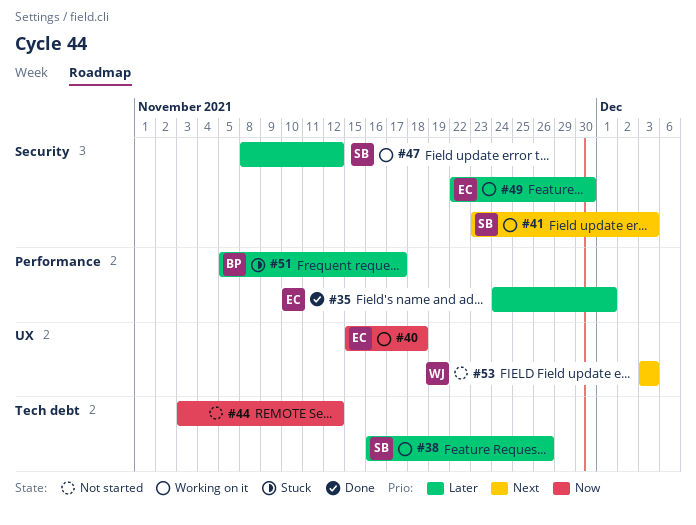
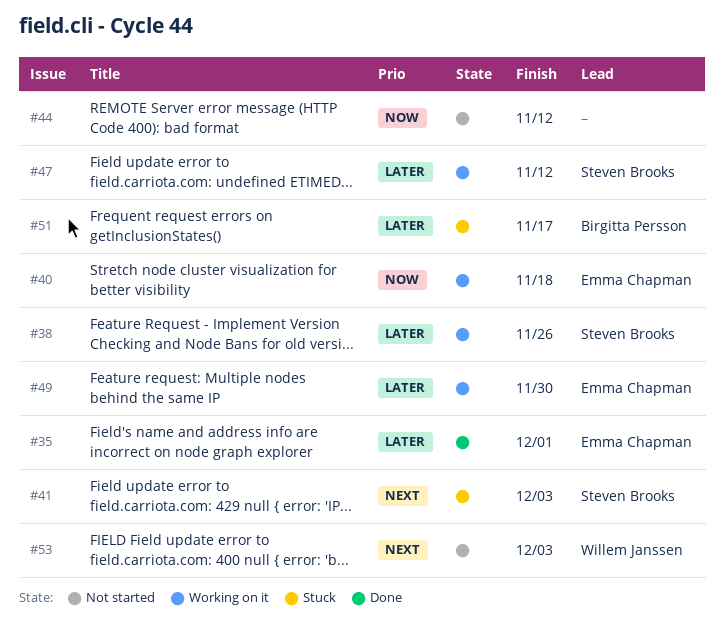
#41, status: Working on it -> Stuck

